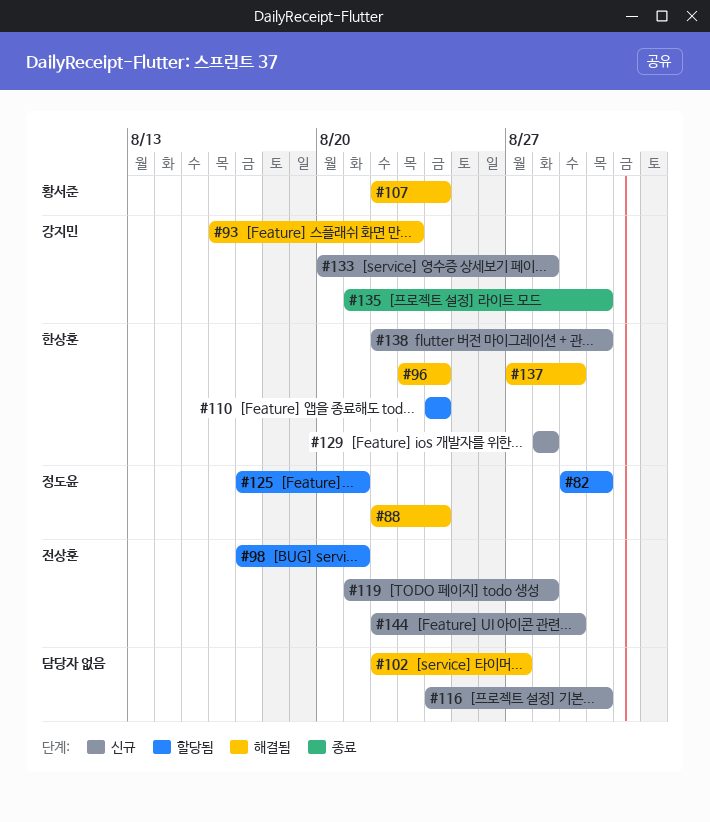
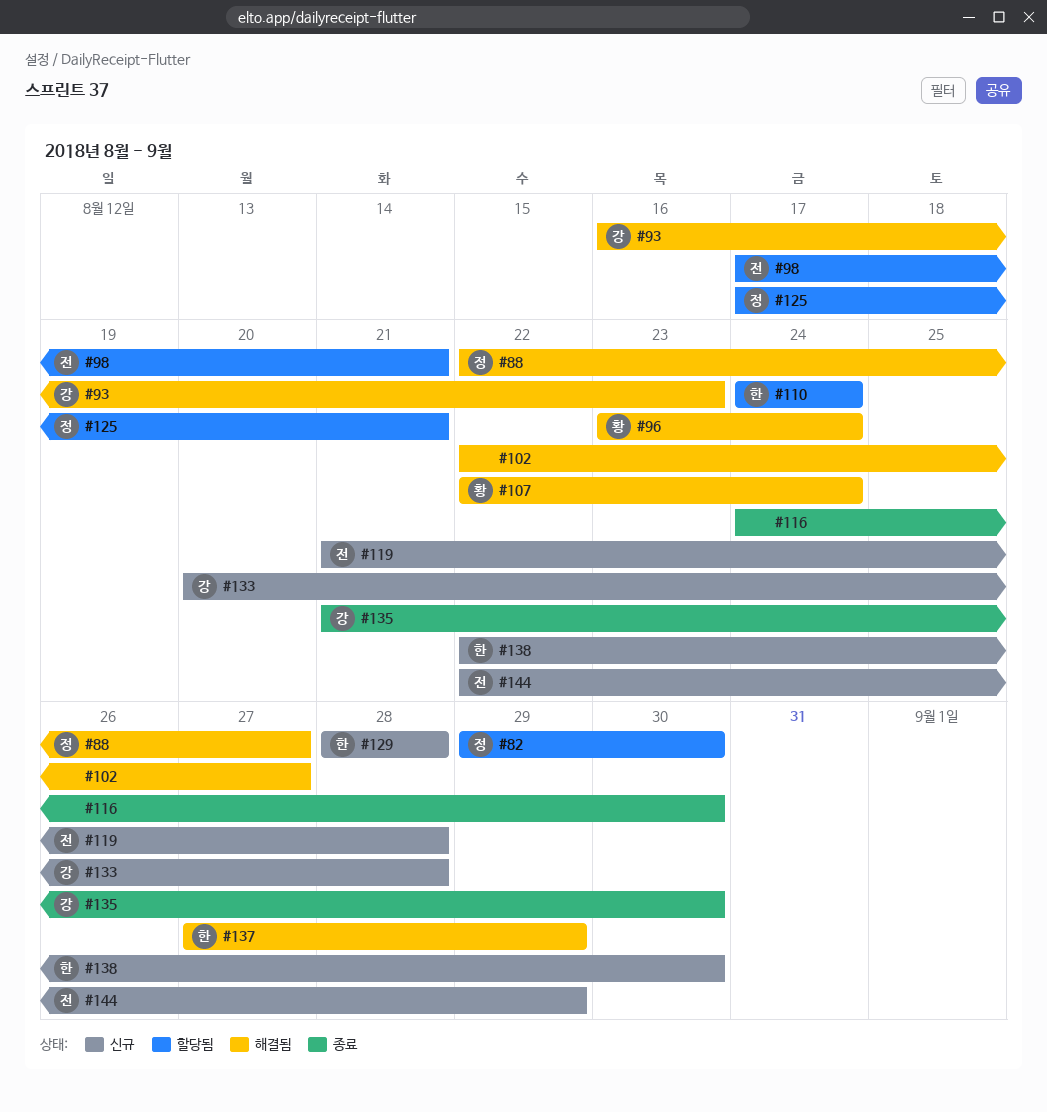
#88, due: Aug 24 -> Aug 27
#96, owner: 한상훈 -> 황서준
#116, status: 신규 -> 종료

